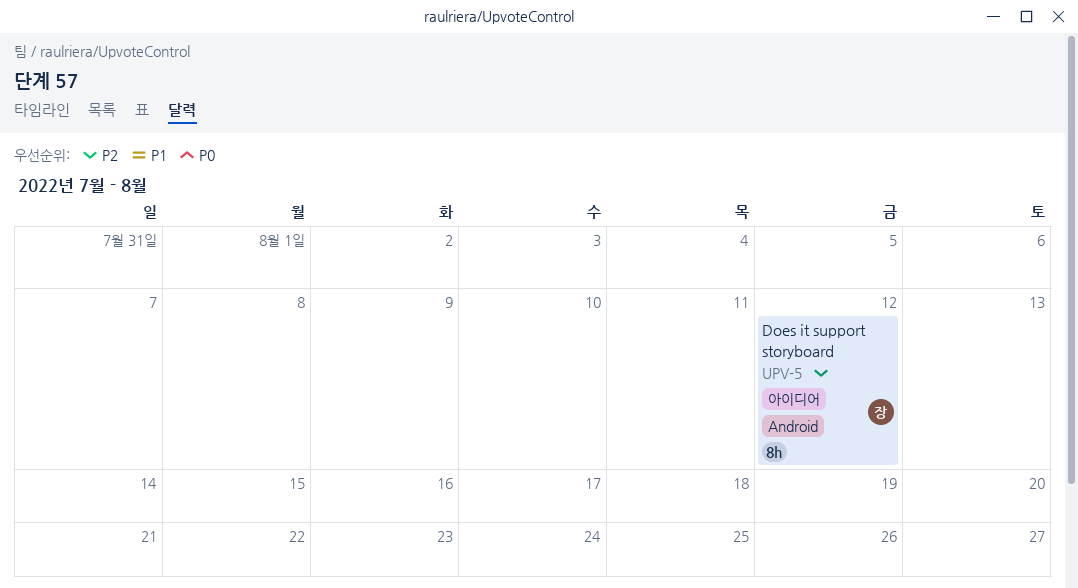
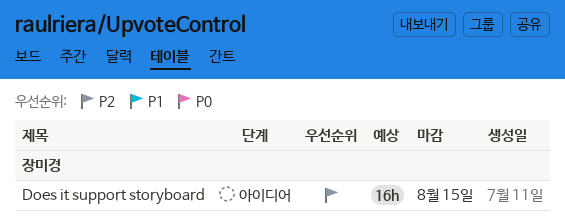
Does it support storyboard, estimate: 8h -> 16h
Does it support storyboard, due: Aug 12 -> Aug 15

